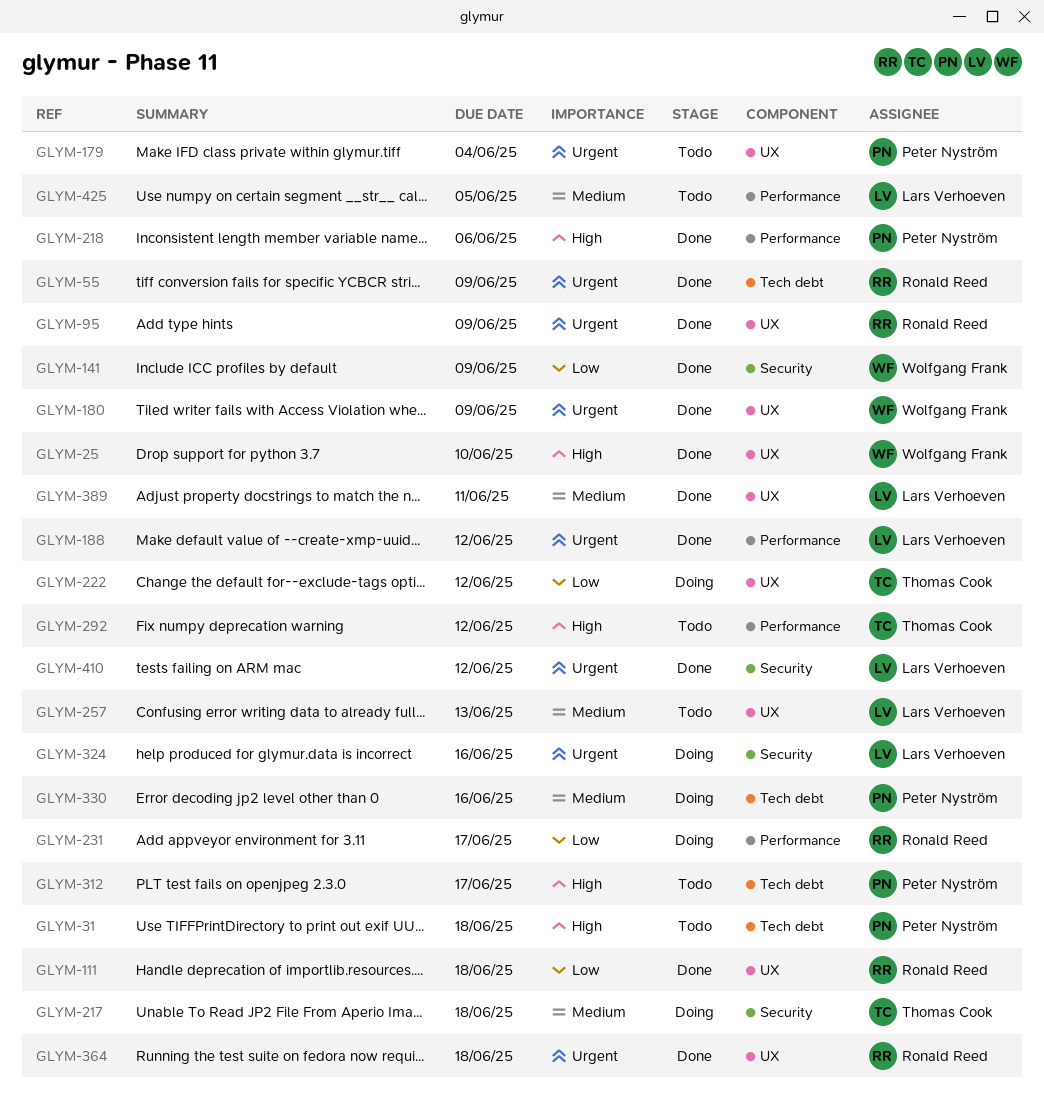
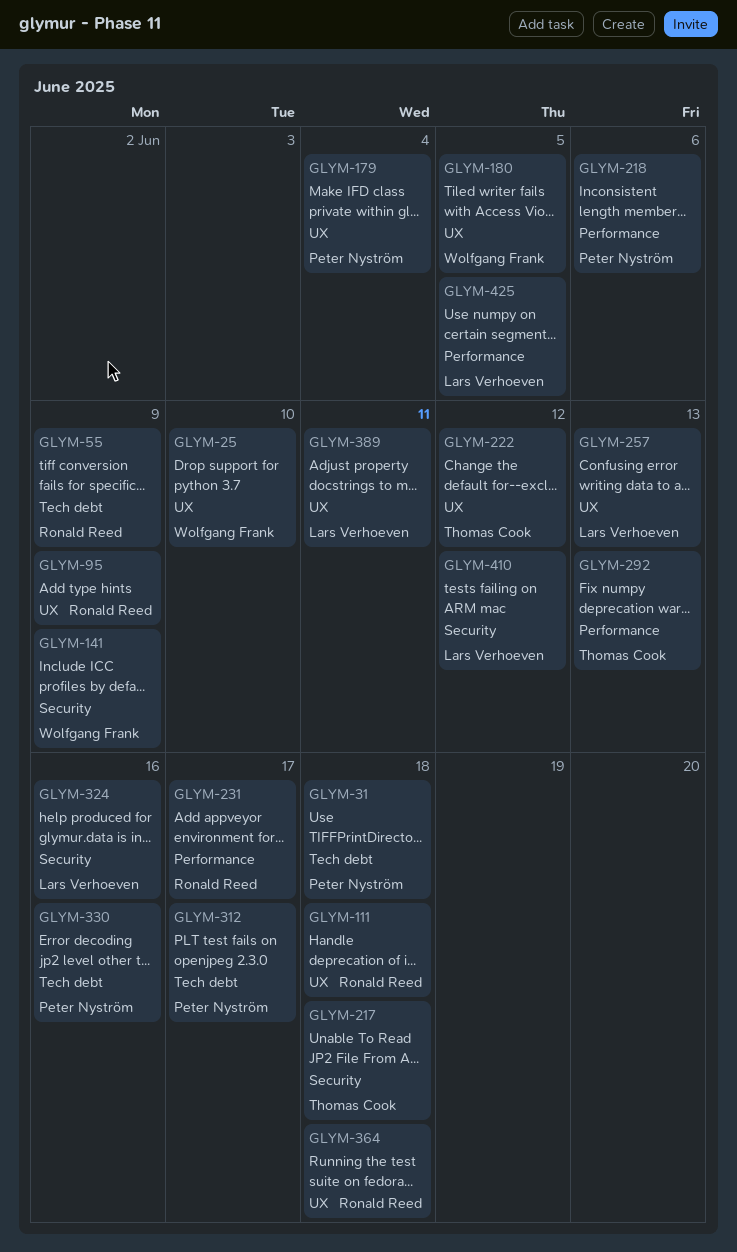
GLYM-180, due: Jun 9 -> Jun 5
GLYM-188: present -> none
GLYM-292, due: Jun 12 -> Jun 13

